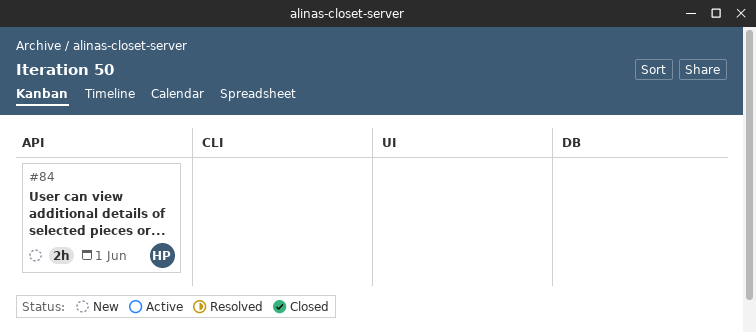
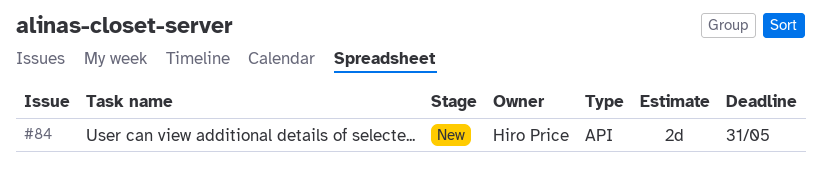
#84, estimate: 2h -> 2d
#84, due: Jun 1 -> May 31

